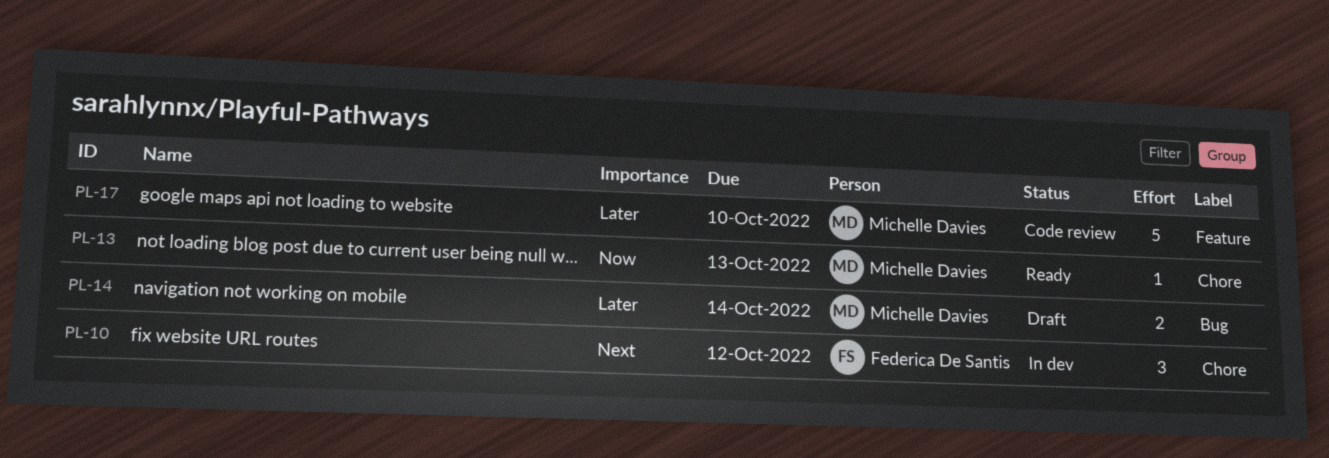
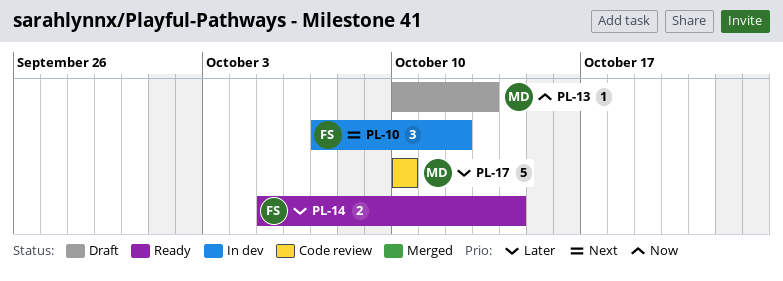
PL-13, status: Ready -> Draft
PL-14, status: Draft -> Ready
PL-14, owner: Michelle Davies -> Federica De Santis

